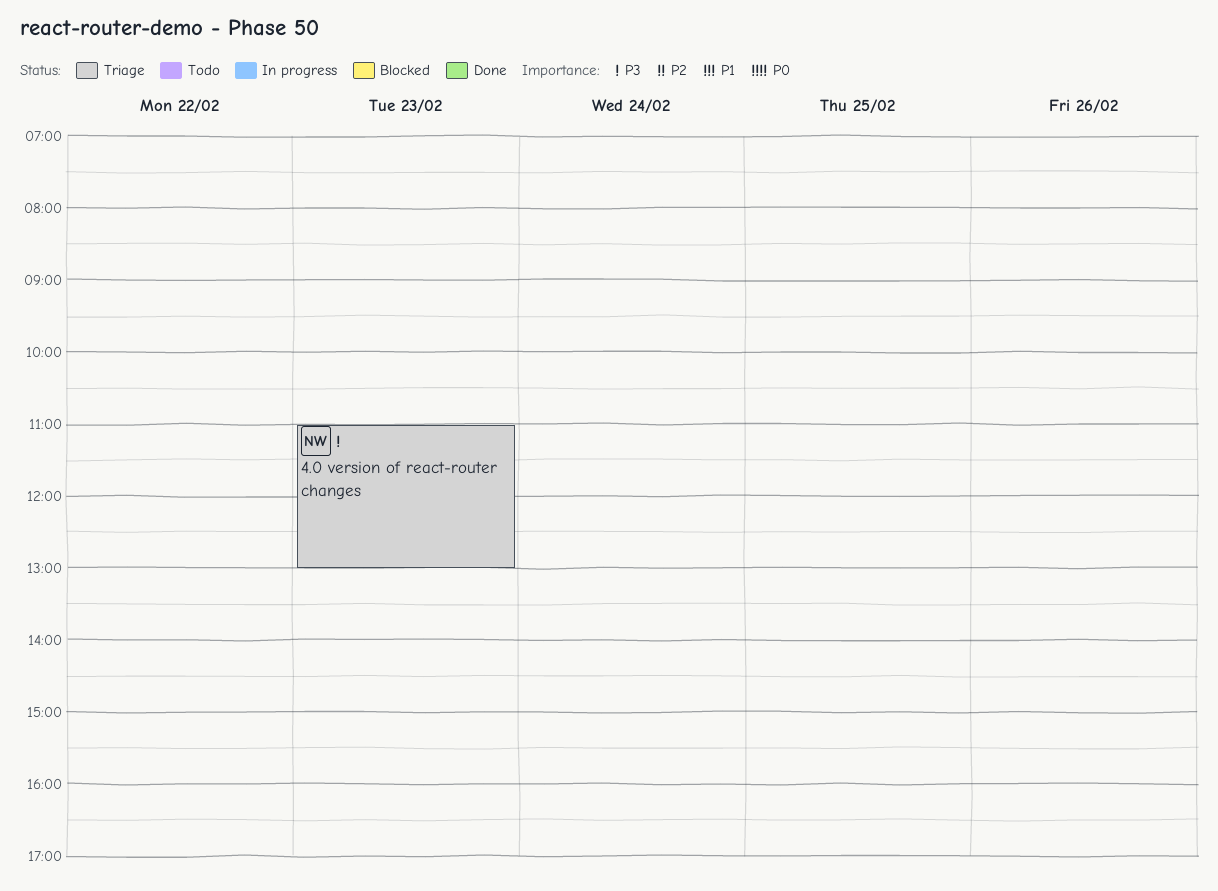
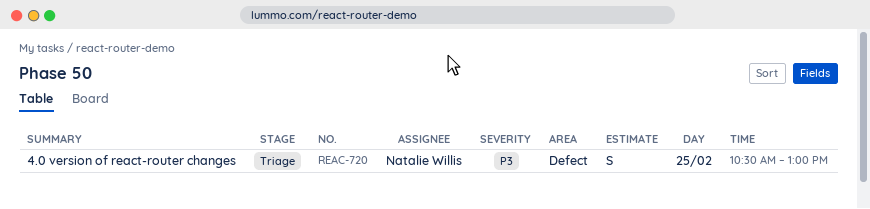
4.0 version of react-router changes, day: Feb 23 -> Feb 25
4.0 version of react-router changes, begins: 11:00 -> 10:30

